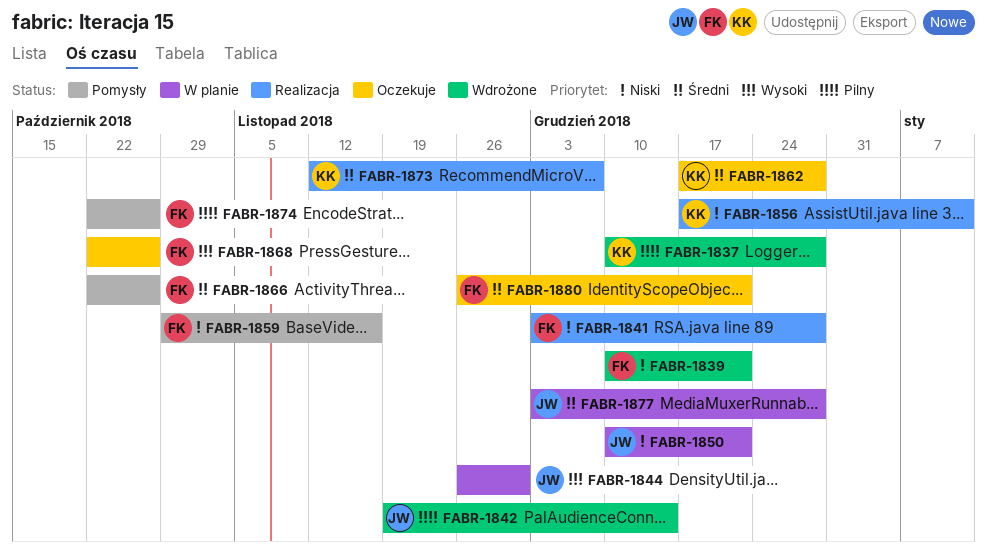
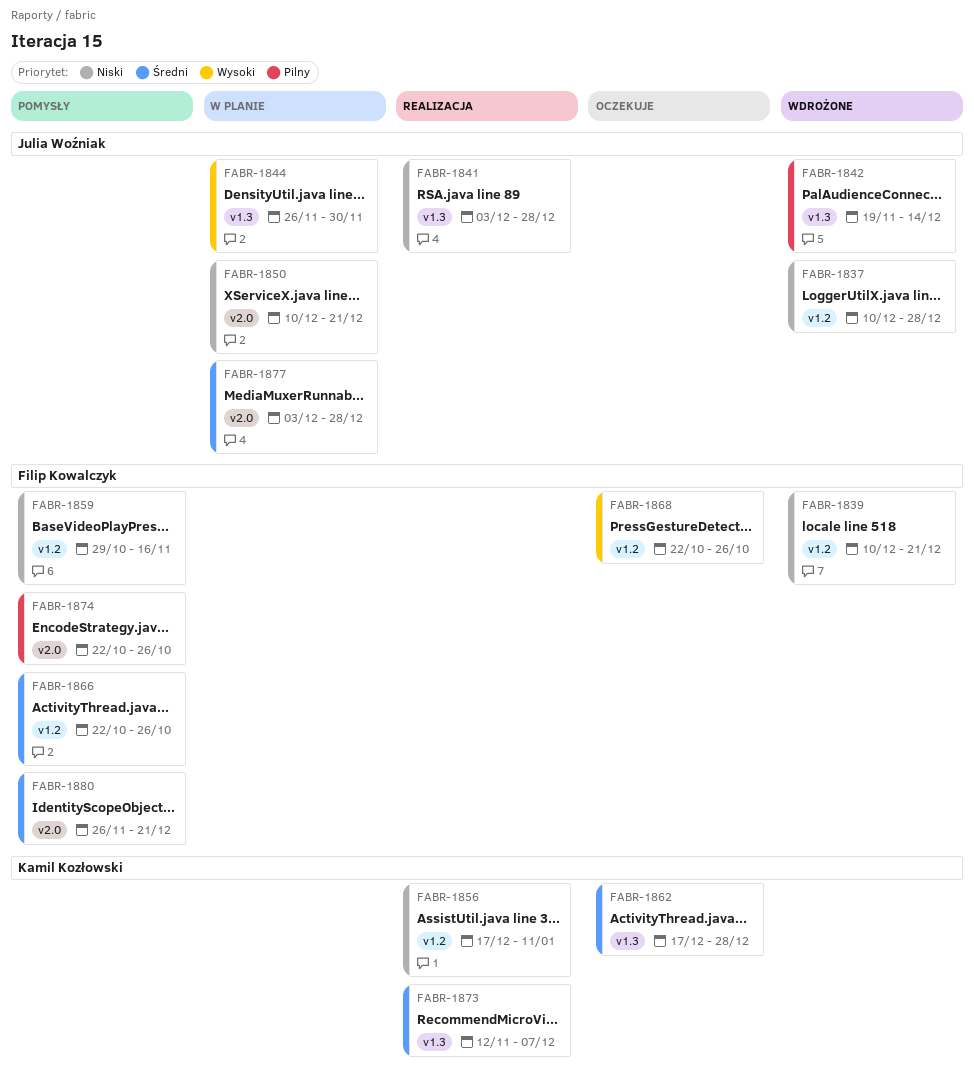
FABR-1837, owner: Kamil Kozłowski -> Julia Woźniak
FABR-1837, priority: Pilny -> Niski
FABR-1841, owner: Filip Kowalczyk -> Julia Woźniak
FABR-1880, status: Oczekuje -> Pomysły

